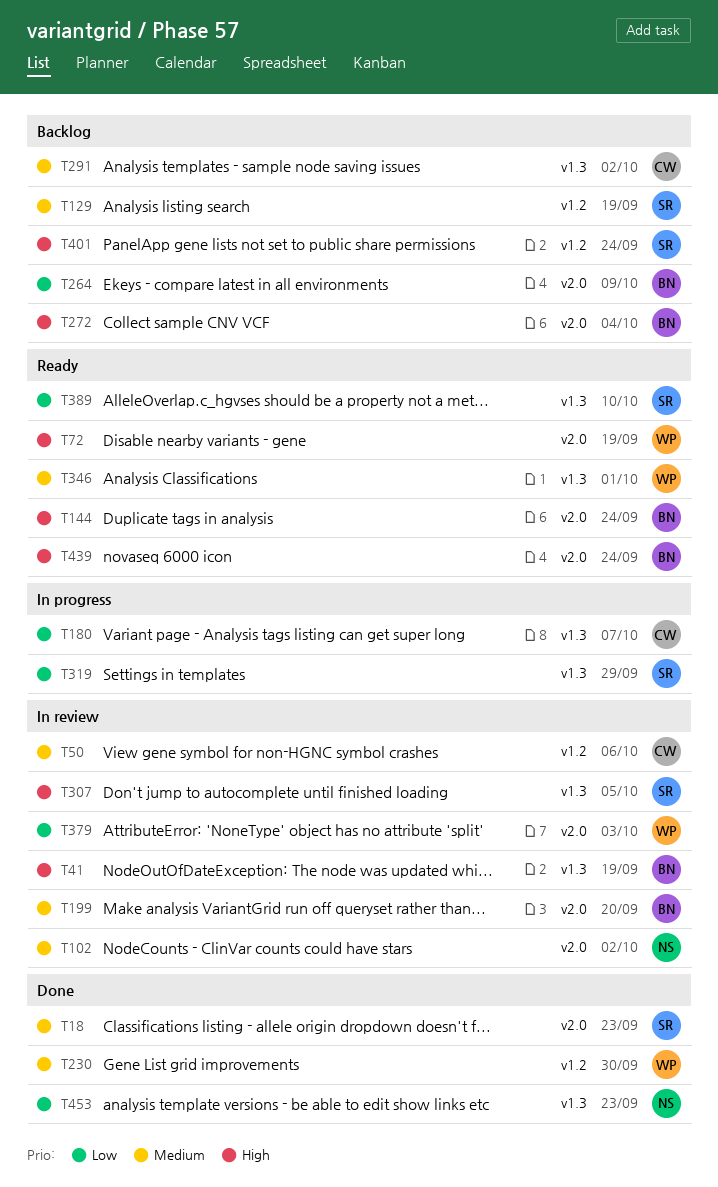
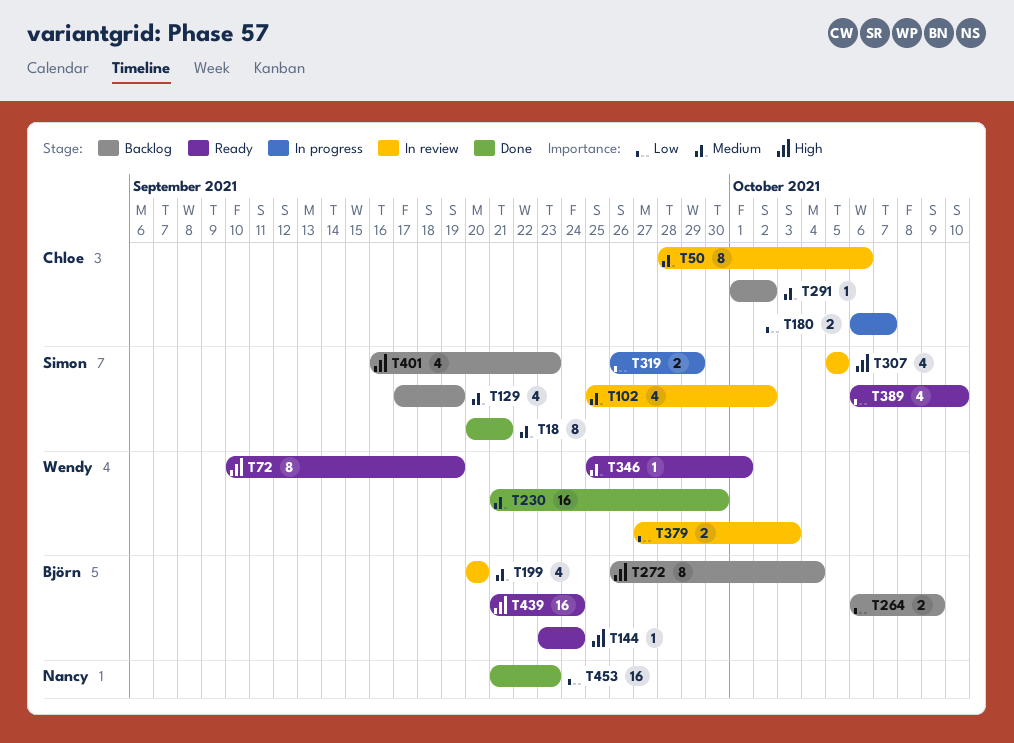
T18, due: Sep 23 -> Sep 21
T41: present -> none
T102, owner: Nancy -> Simon
T401, due: Sep 24 -> Sep 23

